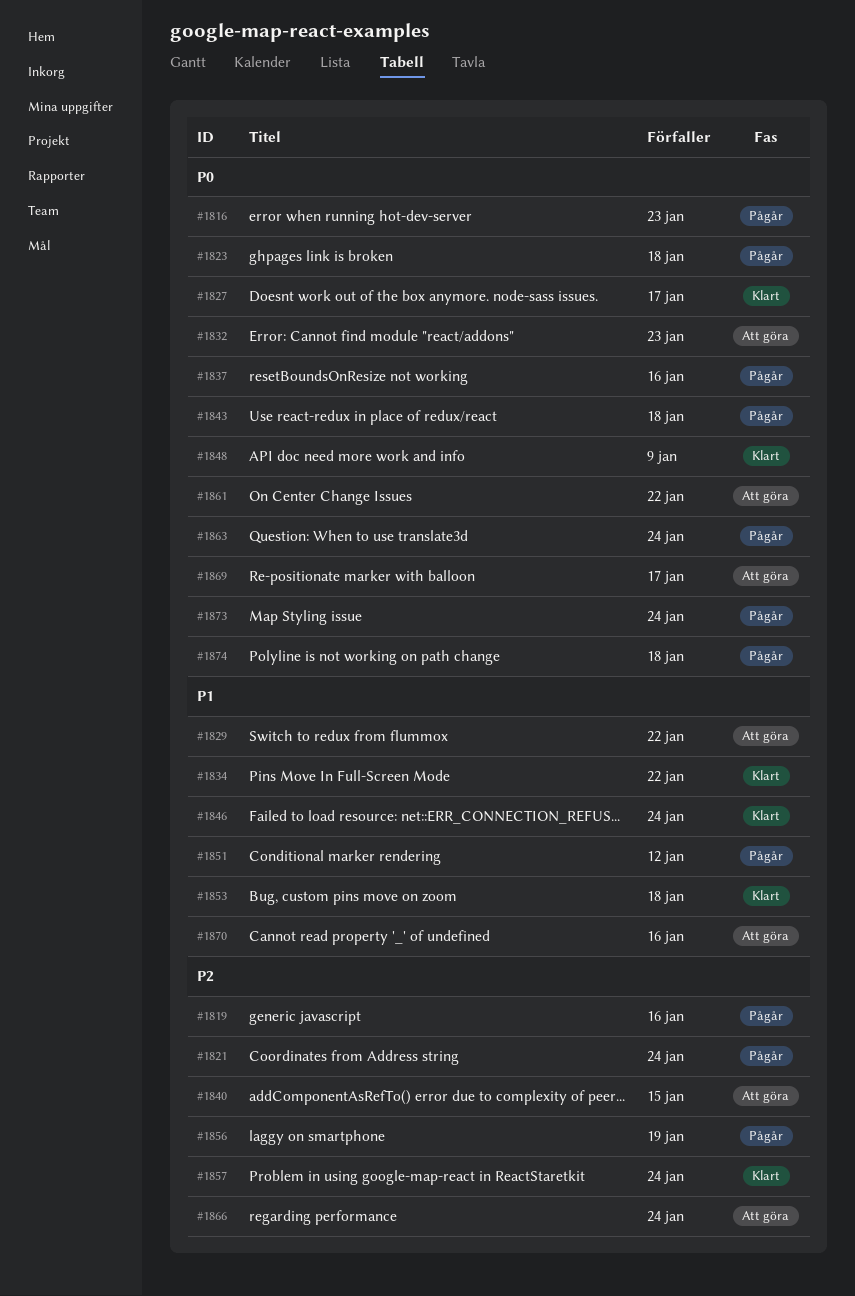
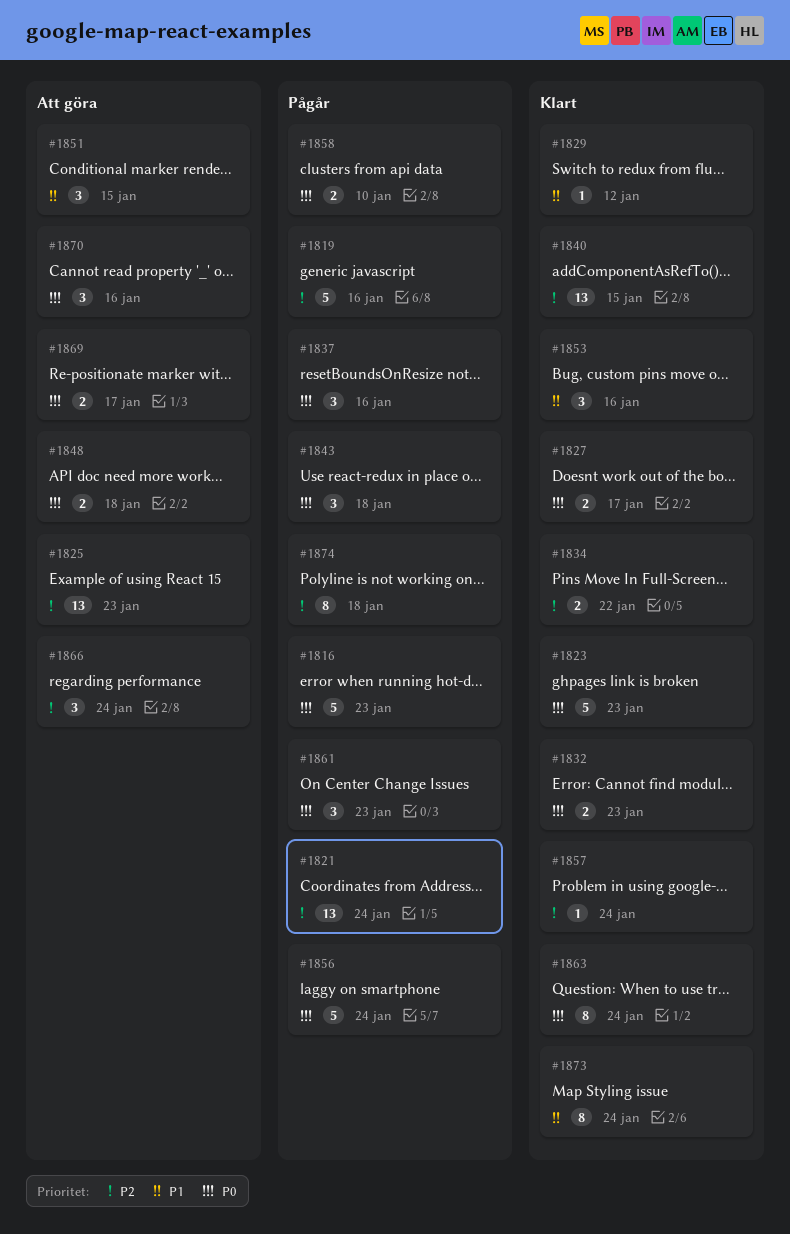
#1823, status: Pågår -> Klart
#1823, due: Jan 18 -> Jan 23
#1825: none -> present
#1829, status: Att göra -> Klart
#1829, due: Jan 22 -> Jan 12
#1832, status: Att göra -> Klart
#1834, priority: P1 -> P2
#1840, status: Att göra -> Klart
#1846: present -> none
#1848, status: Klart -> Att göra
#1848, due: Jan 9 -> Jan 18
#1851, status: Pågår -> Att göra
#1851, due: Jan 12 -> Jan 15
#1853, due: Jan 18 -> Jan 16
#1856, priority: P2 -> P0
#1856, due: Jan 19 -> Jan 24
#1858: none -> present
#1861, status: Att göra -> Pågår
#1861, due: Jan 22 -> Jan 23
#1863, status: Pågår -> Klart
#1870, priority: P1 -> P0
#1873, status: Pågår -> Klart
#1873, priority: P0 -> P1
#1874, priority: P0 -> P2

